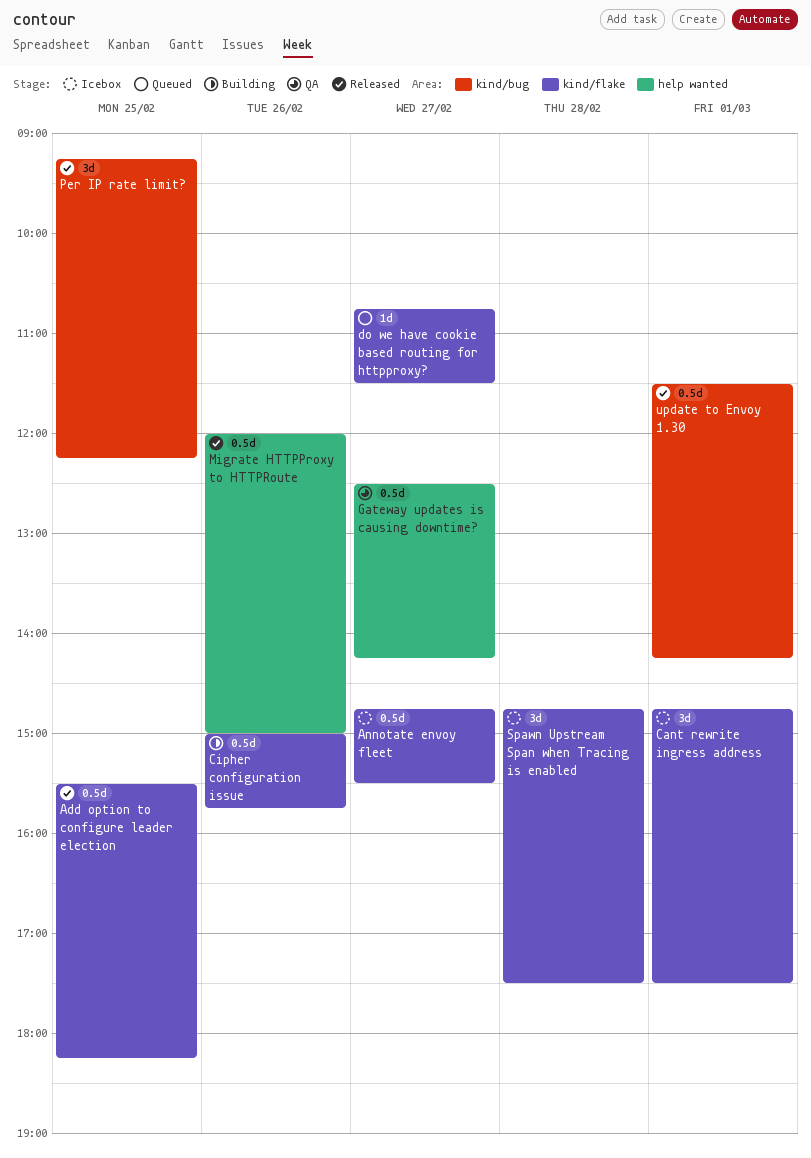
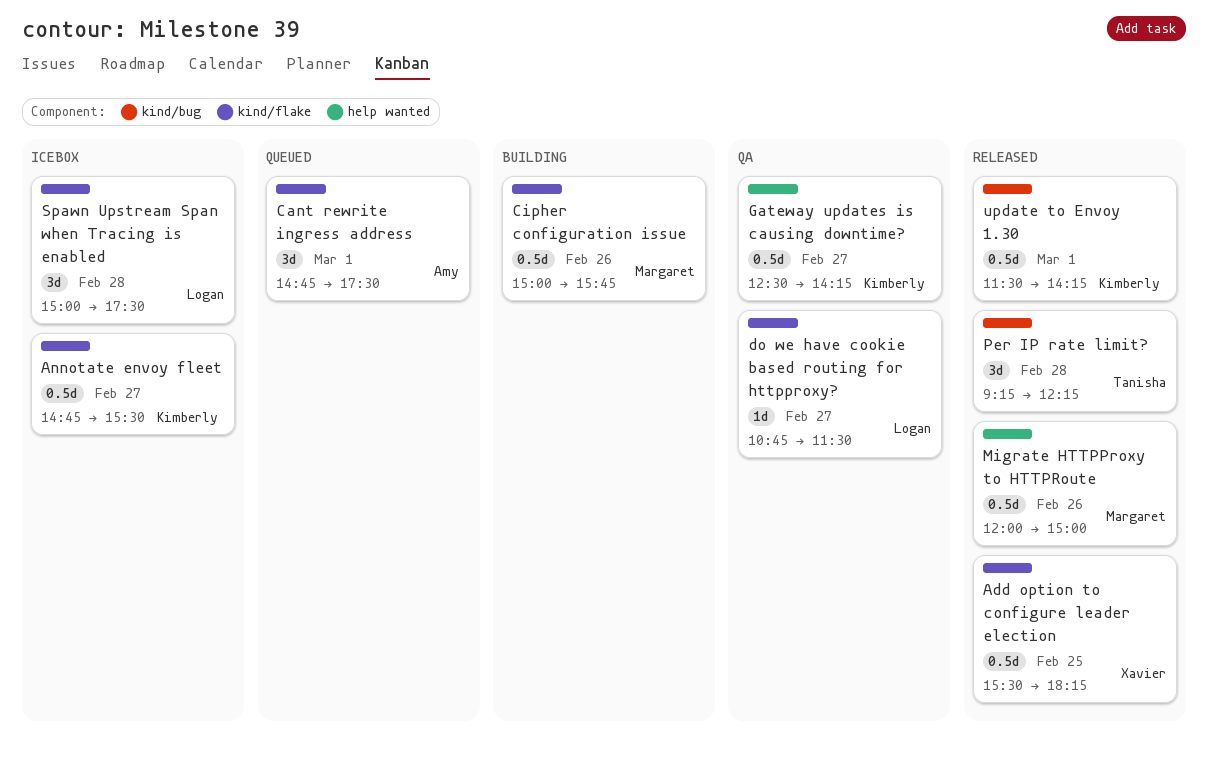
Cant rewrite ingress address, status: Icebox -> Queued
do we have cookie based routing for httpproxy?, status: Queued -> QA
Per IP rate limit?, day: Feb 25 -> Feb 28
Spawn Upstream Span when Tracing is enabled, begins: 14:45 -> 15:00

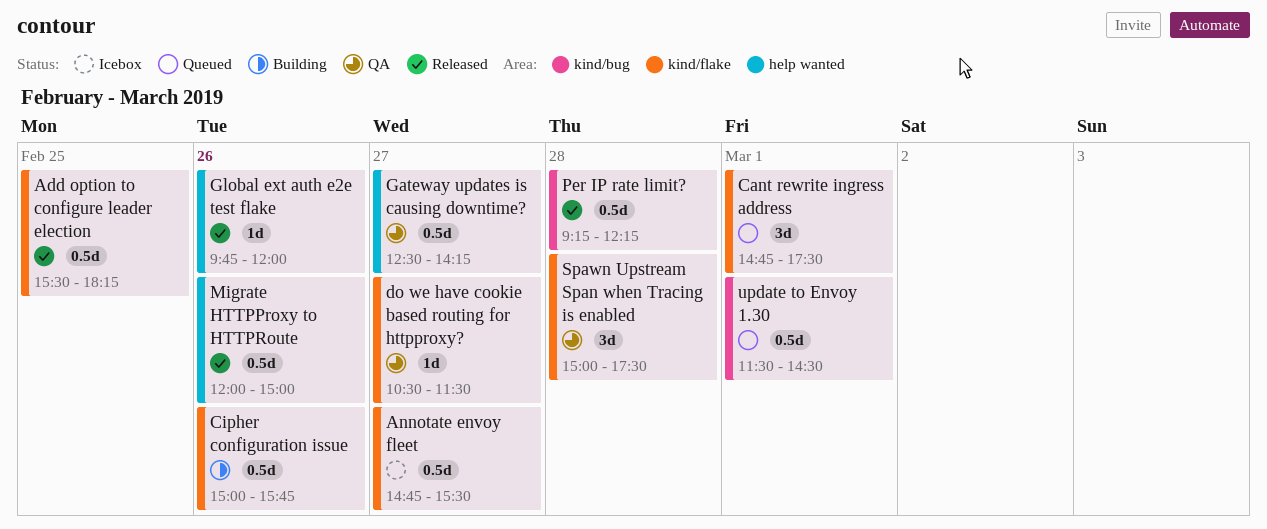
do we have cookie based routing for httpproxy?, begins: 10:45 -> 10:30
Global ext auth e2e test flake: none -> present
Per IP rate limit?, estimate: 3d -> 0.5d
Spawn Upstream Span when Tracing is enabled, status: Icebox -> QA
update to Envoy 1.30, status: Released -> Queued
update to Envoy 1.30, ends: 14:15 -> 14:30

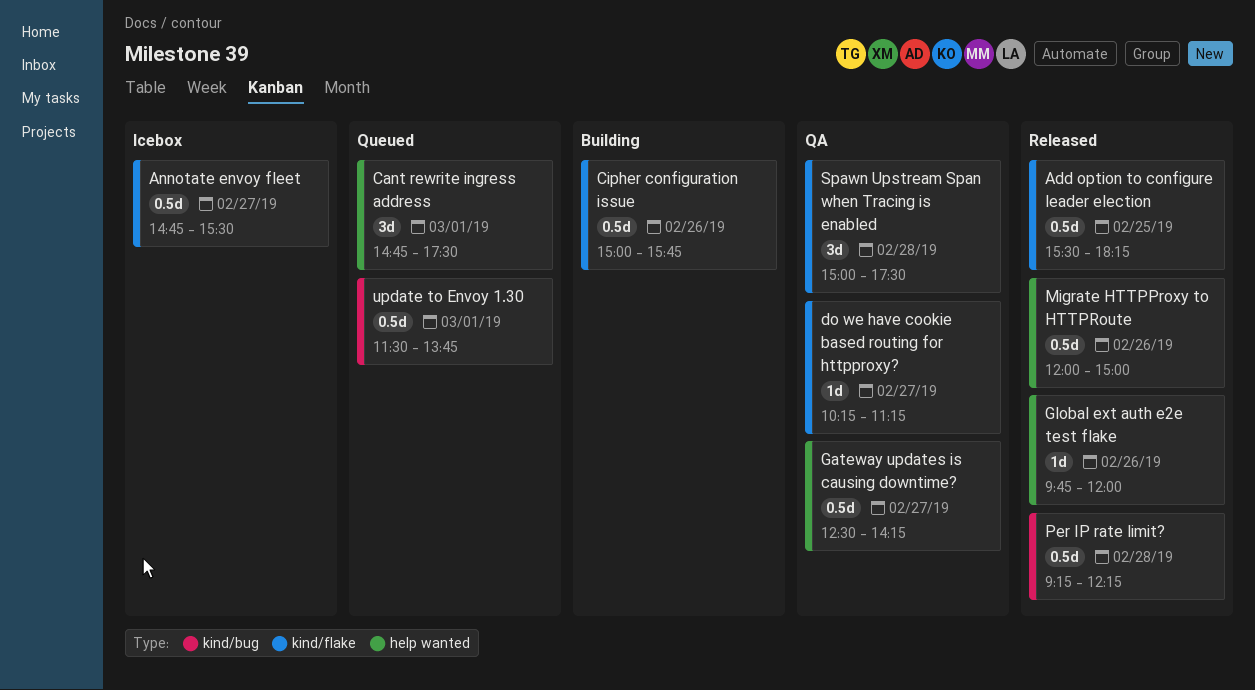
Cant rewrite ingress address, label: kind/flake -> help wanted
do we have cookie based routing for httpproxy?, begins: 10:30 -> 10:15
do we have cookie based routing for httpproxy?, ends: 11:30 -> 11:15
update to Envoy 1.30, ends: 14:30 -> 13:45

